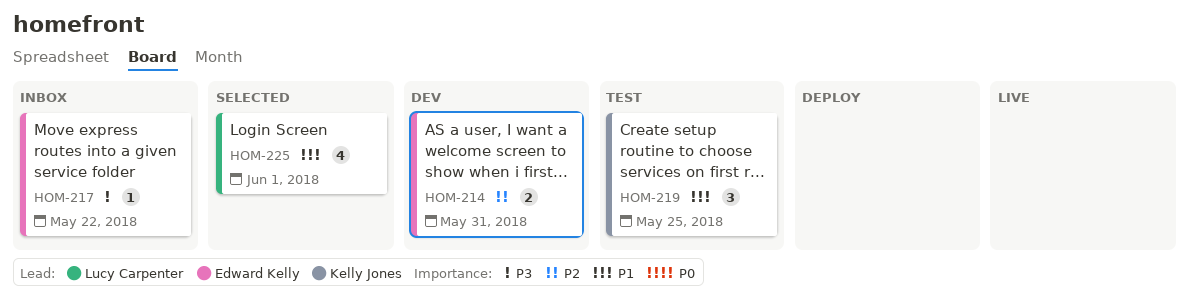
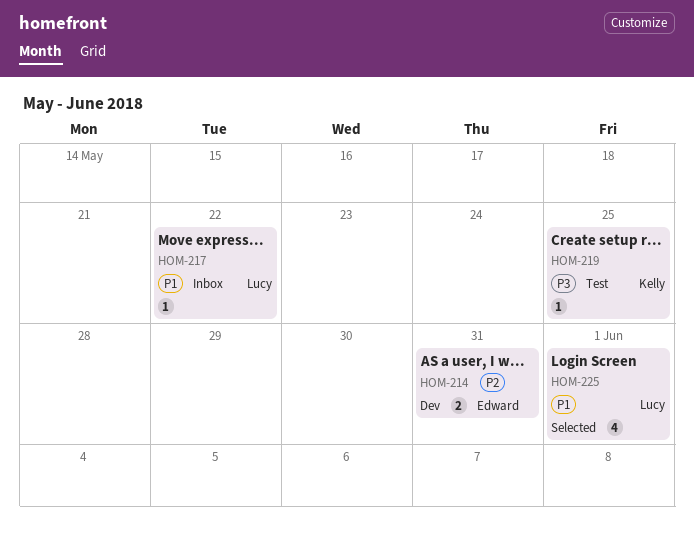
HOM-217, owner: Edward Kelly -> Lucy Carpenter
HOM-217, priority: P3 -> P1
HOM-219, priority: P1 -> P3
HOM-219, estimate: 3 -> 1

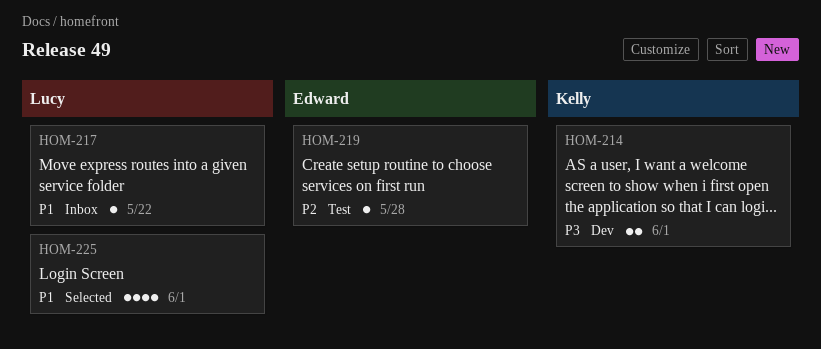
HOM-214, owner: Edward -> Kelly
HOM-214, priority: P2 -> P3
HOM-214, due: May 31 -> Jun 1
HOM-219, owner: Kelly -> Edward
HOM-219, priority: P3 -> P2
HOM-219, due: May 25 -> May 28

